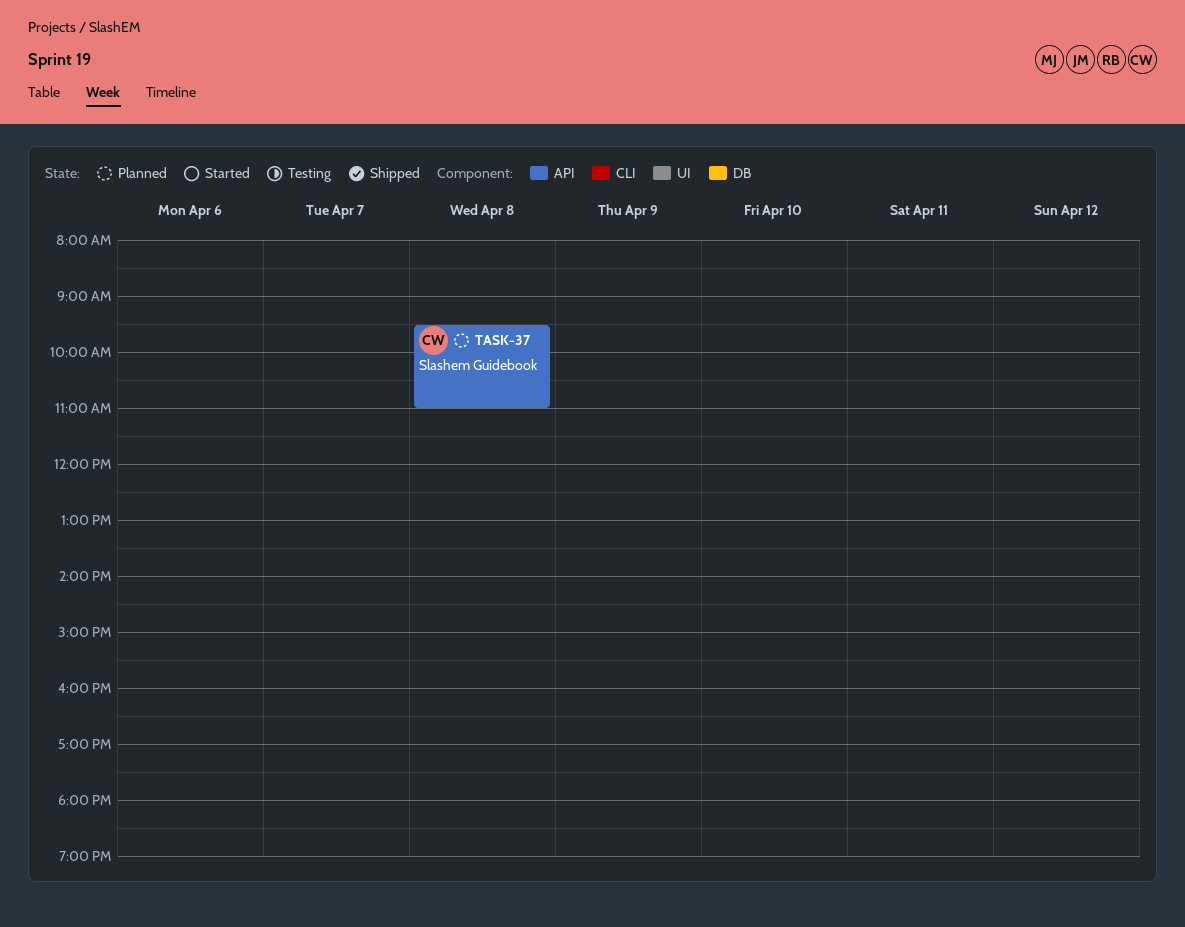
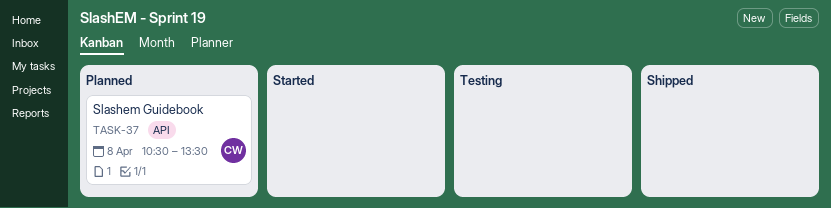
TASK-37, begins: 09:30 -> 10:30
TASK-37, ends: 11:00 -> 13:30

